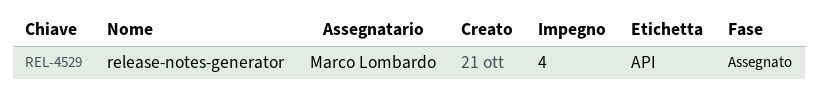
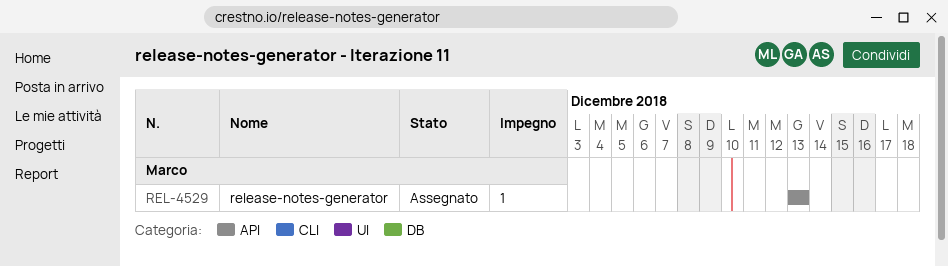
REL-4529, estimate: 4 -> 1

